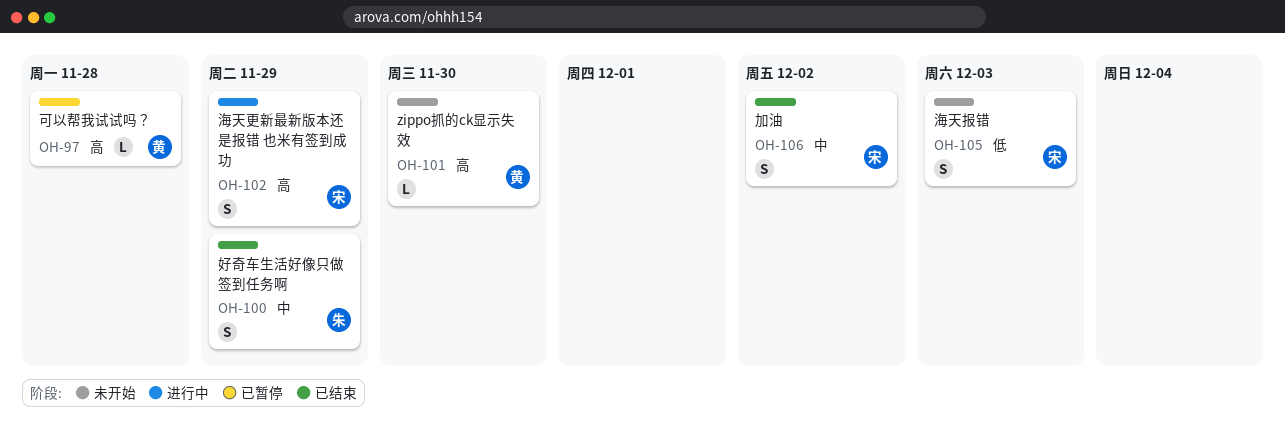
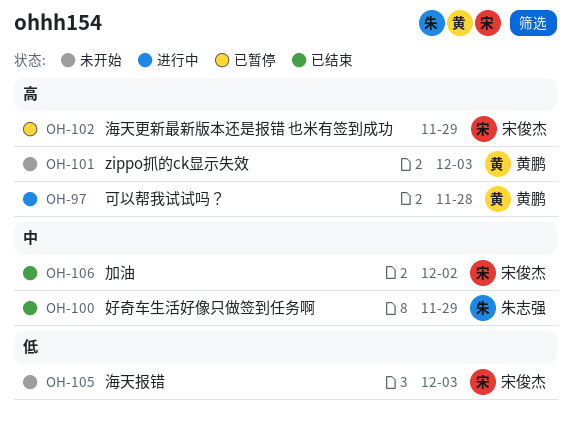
OH-97, status: 已暂停 -> 进行中
OH-101, due: Nov 30 -> Dec 3
OH-102, status: 进行中 -> 已暂停

